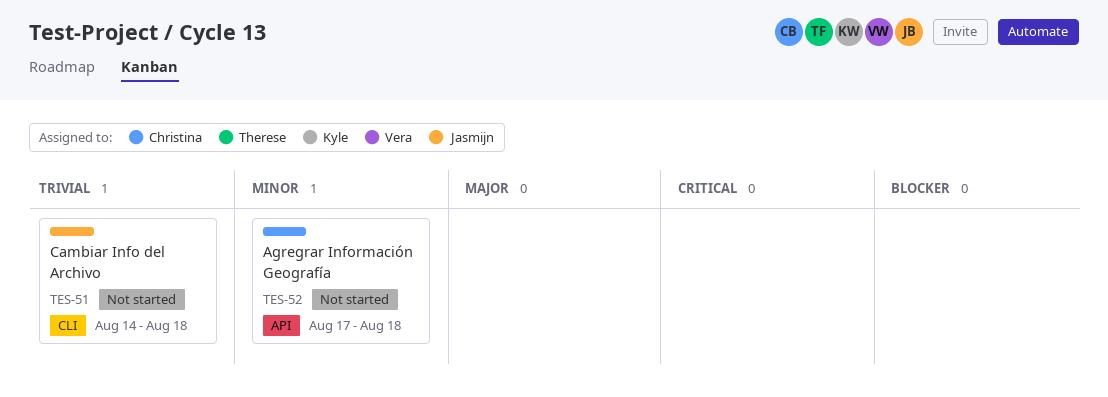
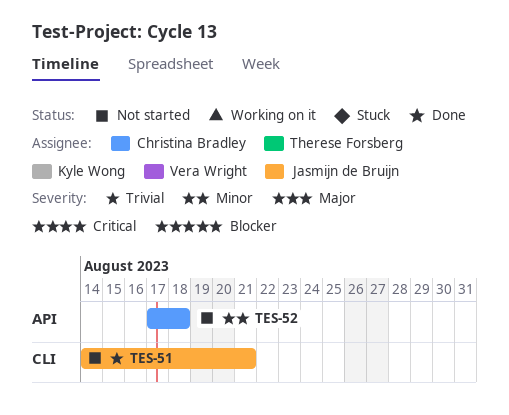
TES-51, due: Aug 18 -> Aug 21

